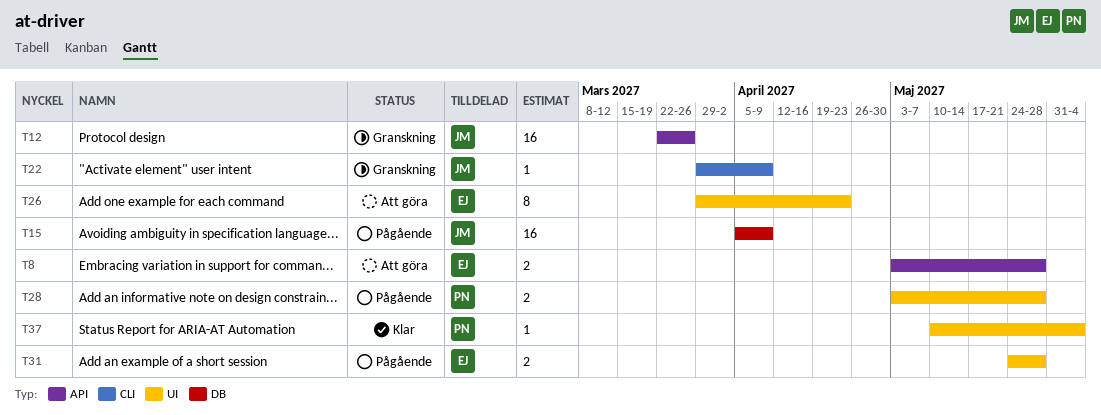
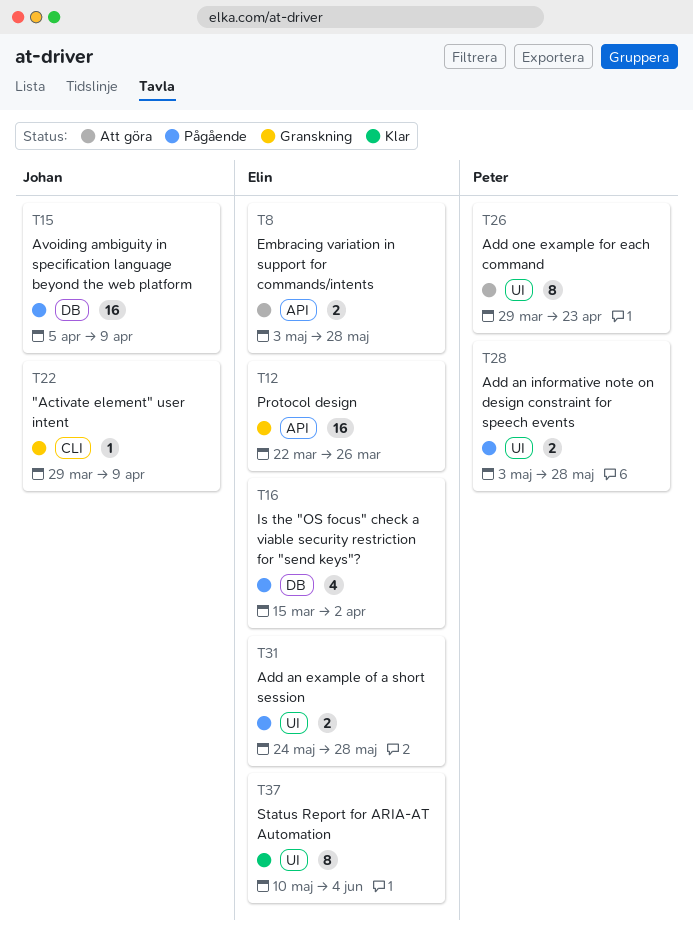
T12, owner: Johan -> Elin
T16: none -> present
T26, owner: Elin -> Peter
T37, owner: Peter -> Elin
T37, estimate: 1 -> 8

